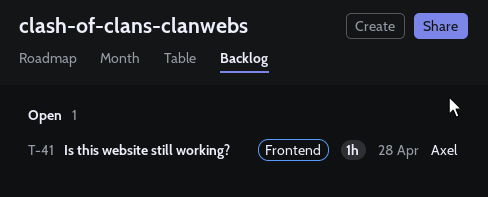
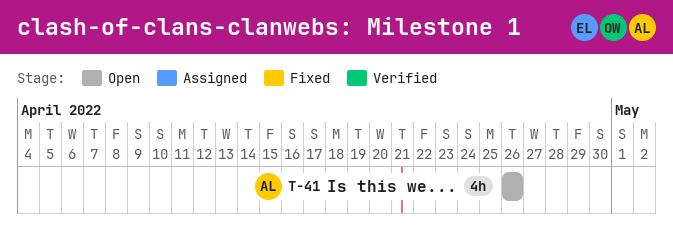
T-41, estimate: 1h -> 4h
T-41, due: Apr 28 -> Apr 26

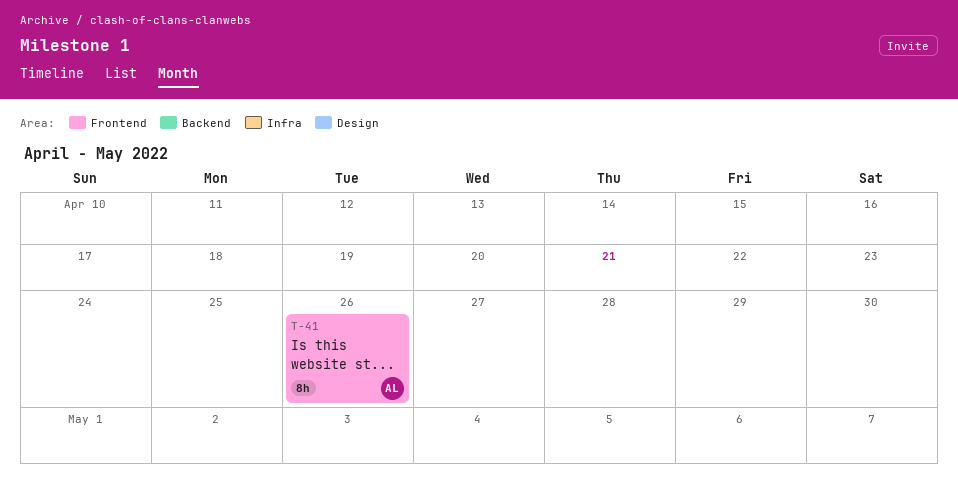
T-41, estimate: 4h -> 8h

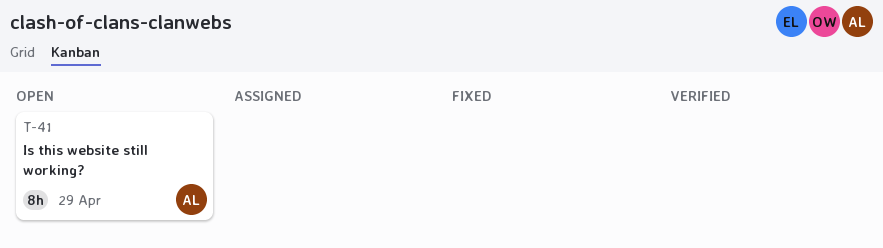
T-41, due: Apr 26 -> Apr 29

